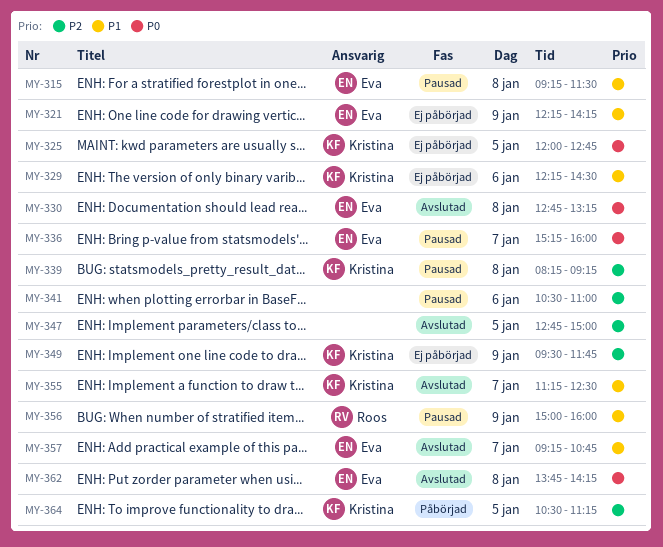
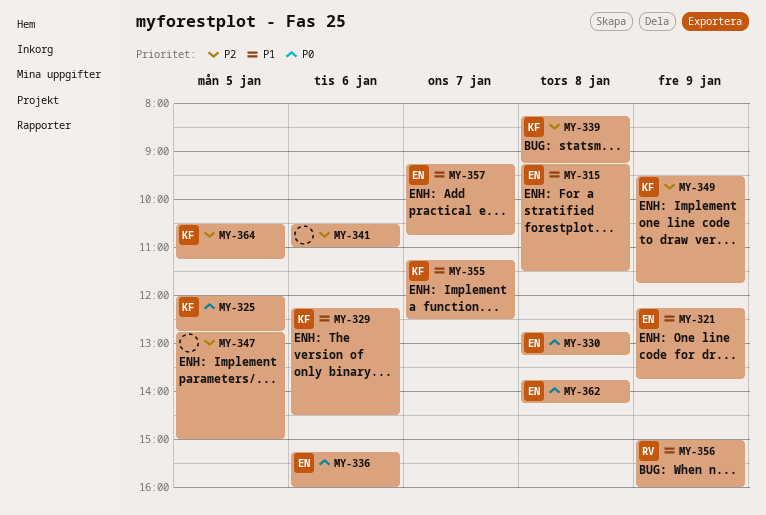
MY-321, ends: 14:15 -> 13:45
MY-336, day: Jan 7 -> Jan 6

